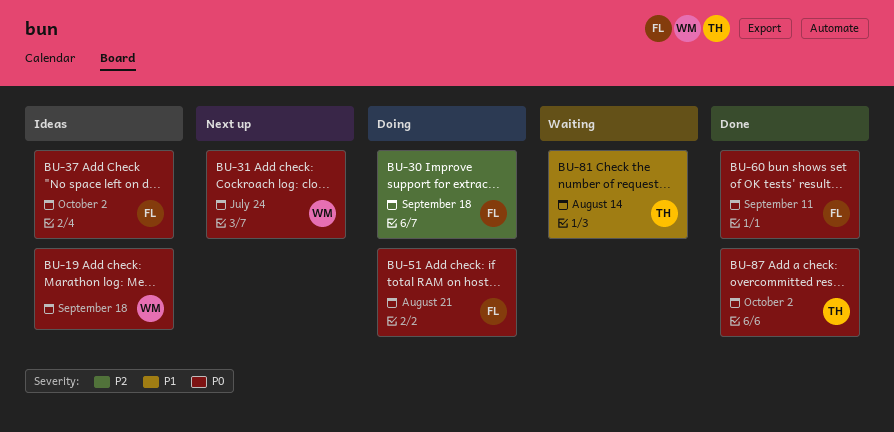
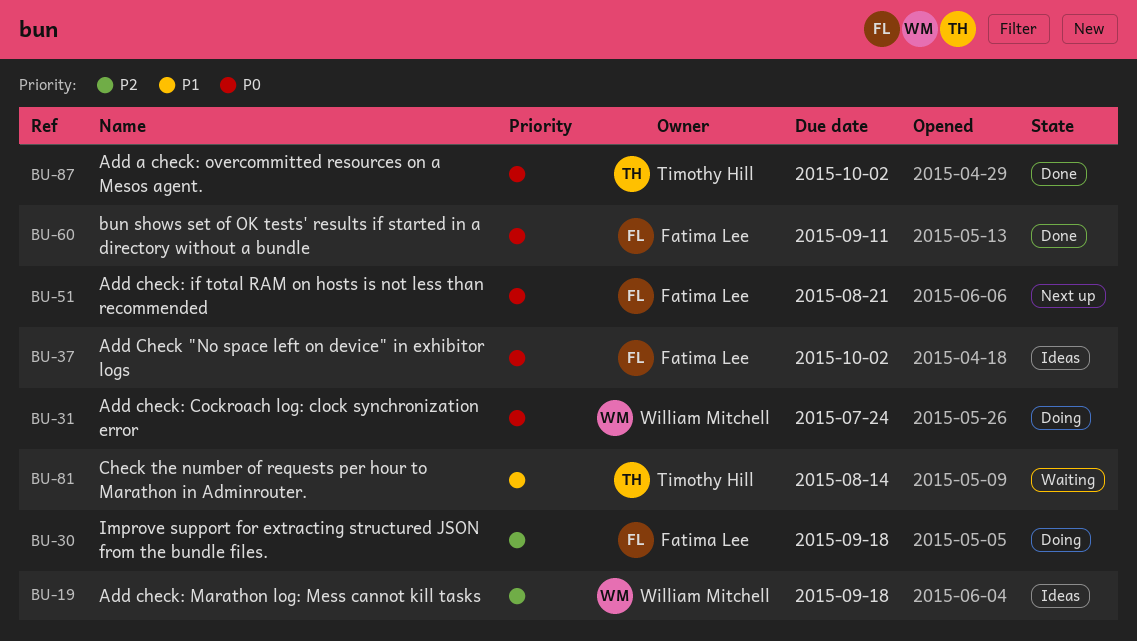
BU-19, priority: P0 -> P2
BU-31, status: Next up -> Doing
BU-51, status: Doing -> Next up

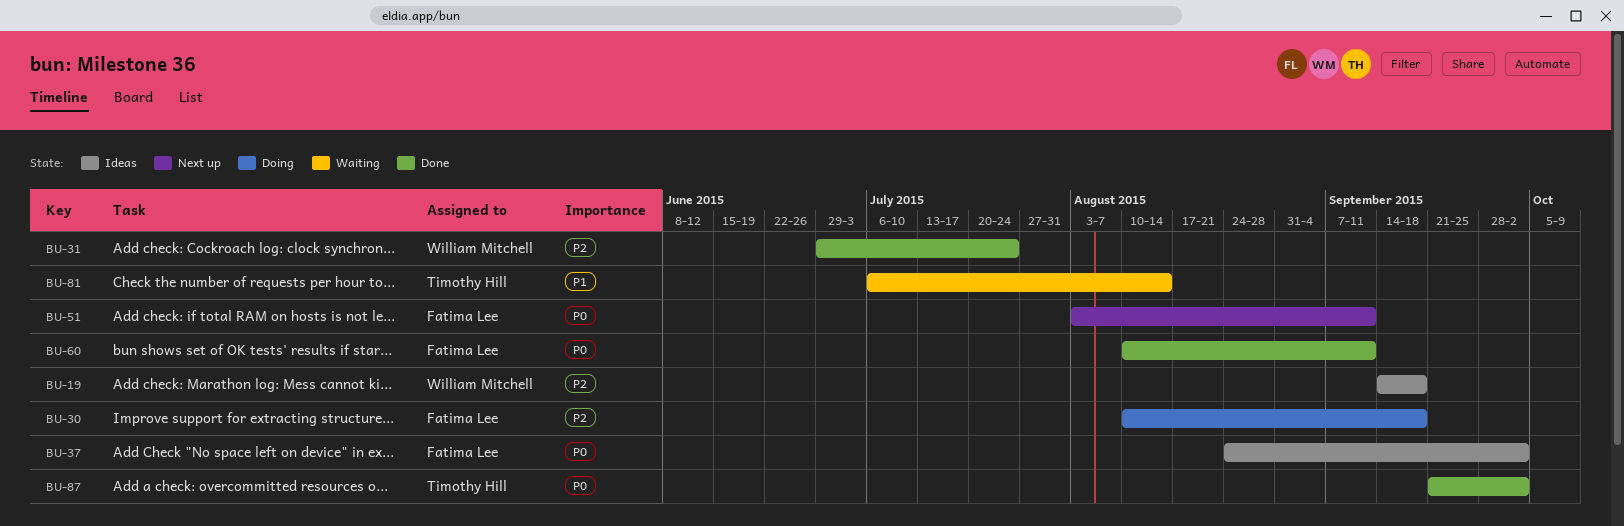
BU-31, status: Doing -> Done
BU-31, priority: P0 -> P2
BU-51, due: Aug 21 -> Sep 11

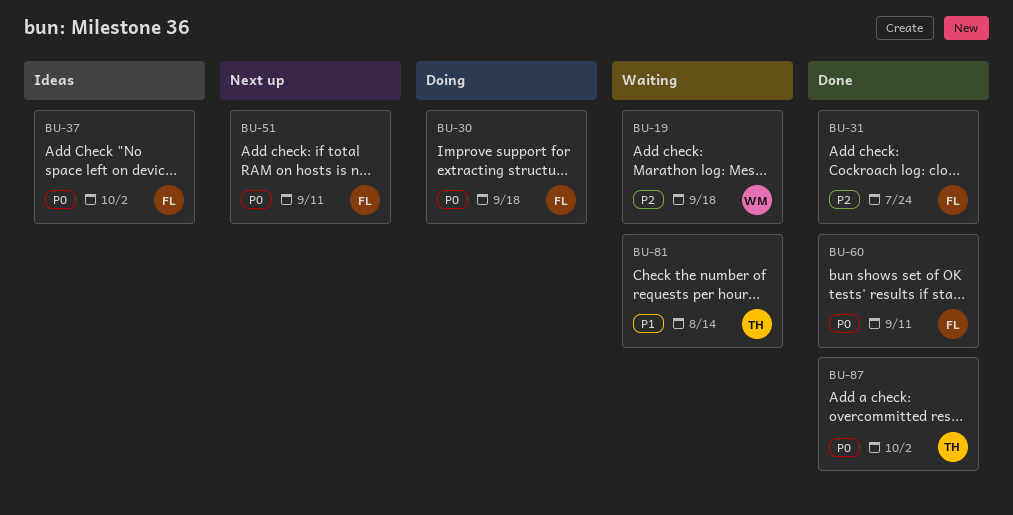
BU-19, status: Ideas -> Waiting
BU-30, priority: P2 -> P0
BU-31, owner: William Mitchell -> Fatima Lee

